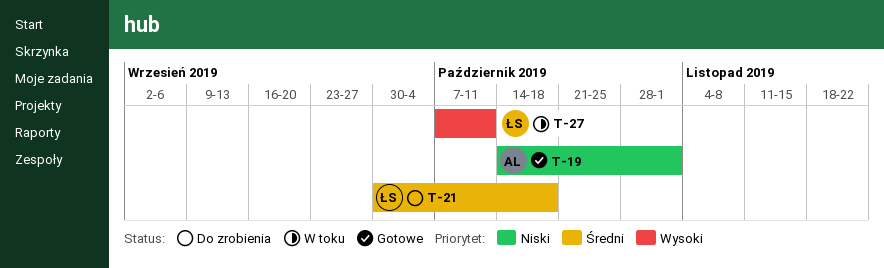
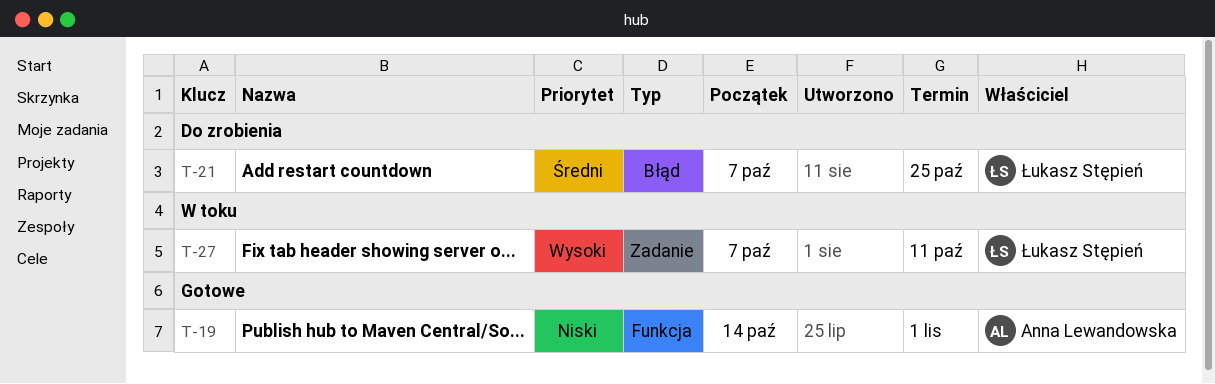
T-21, start: Sep 30 -> Oct 7
T-21, due: Oct 18 -> Oct 25

